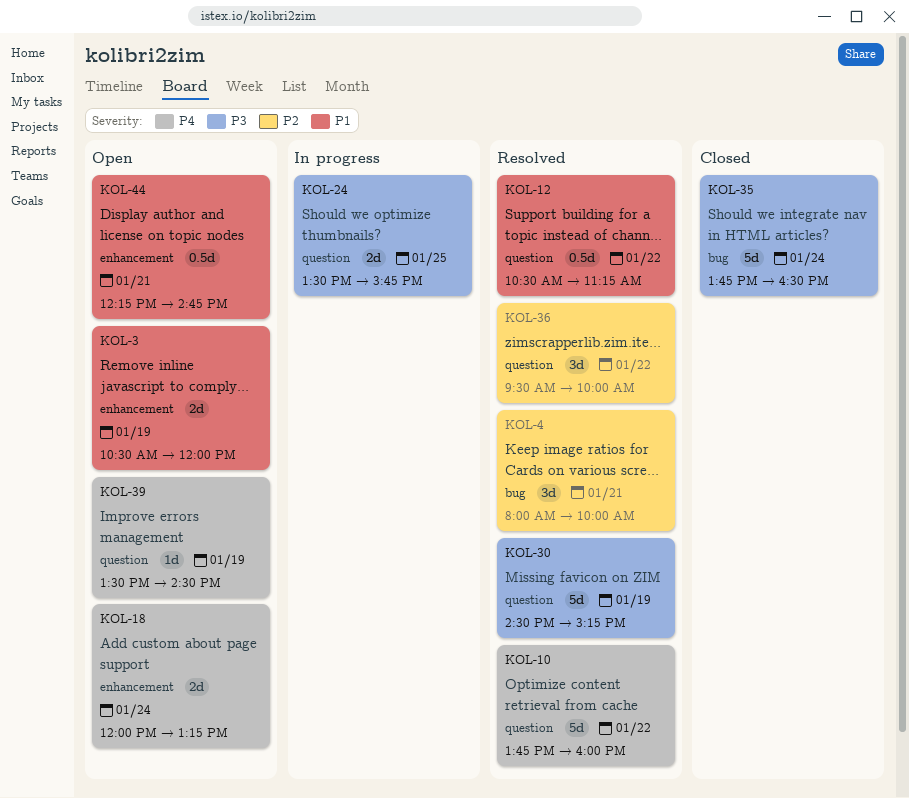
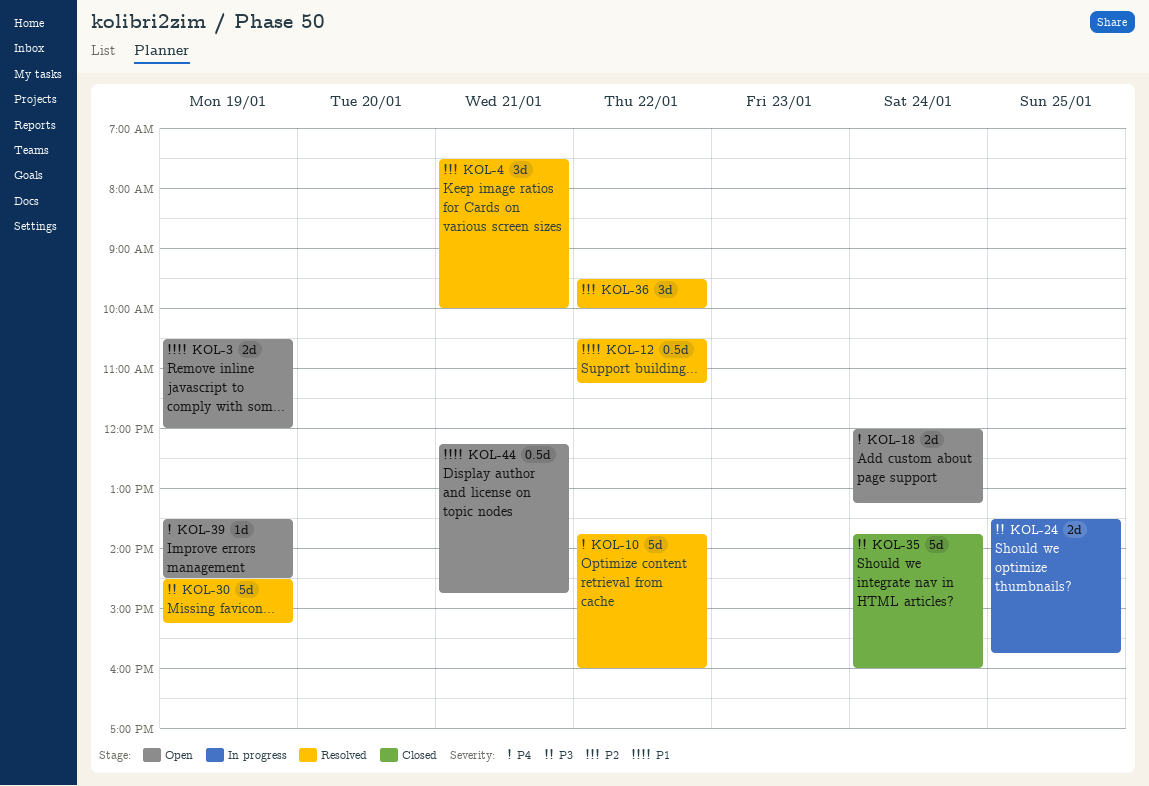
KOL-4, begins: 08:00 -> 07:30
KOL-35, ends: 16:30 -> 16:00

